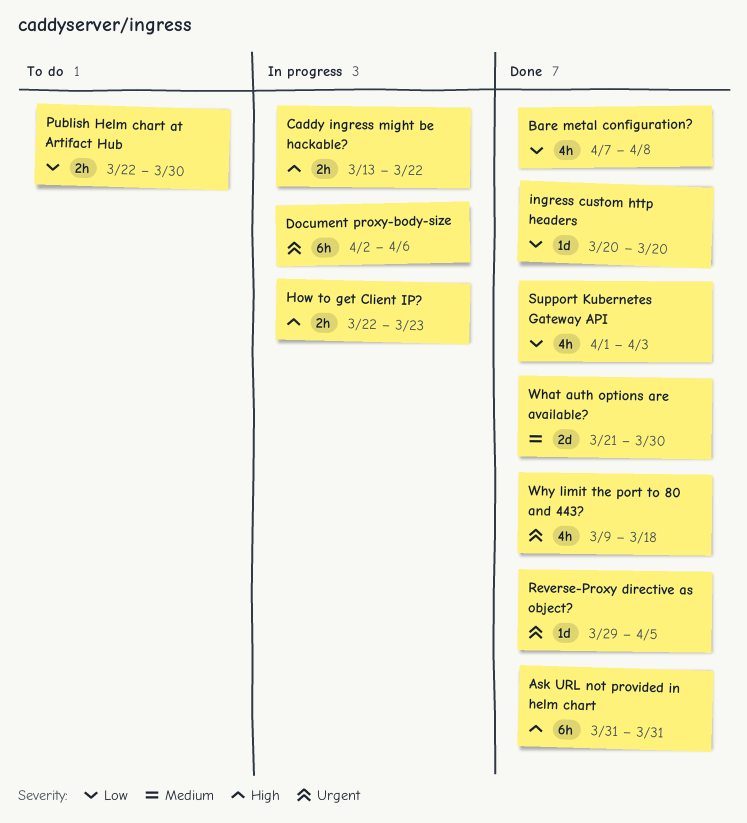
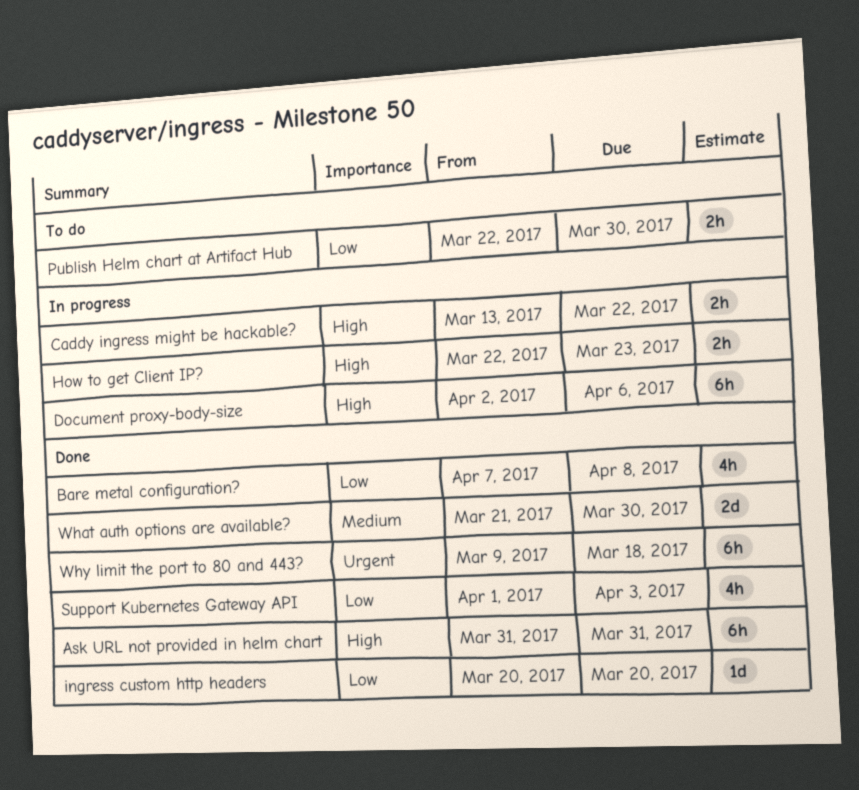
Document proxy-body-size, priority: Urgent -> High
Reverse-Proxy directive as object?: present -> none
Why limit the port to 80 and 443?, estimate: 4h -> 6h

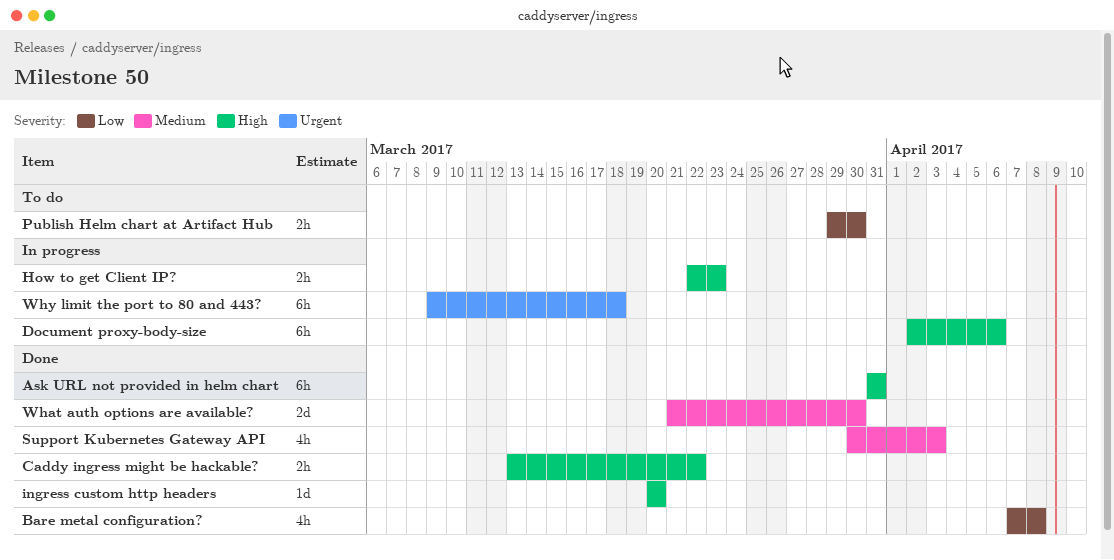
Caddy ingress might be hackable?, status: In progress -> Done
ingress custom http headers, priority: Low -> High
Publish Helm chart at Artifact Hub, start: Mar 22 -> Mar 29
Support Kubernetes Gateway API, priority: Low -> Medium
Support Kubernetes Gateway API, start: Apr 1 -> Mar 30
Why limit the port to 80 and 443?, status: Done -> In progress

